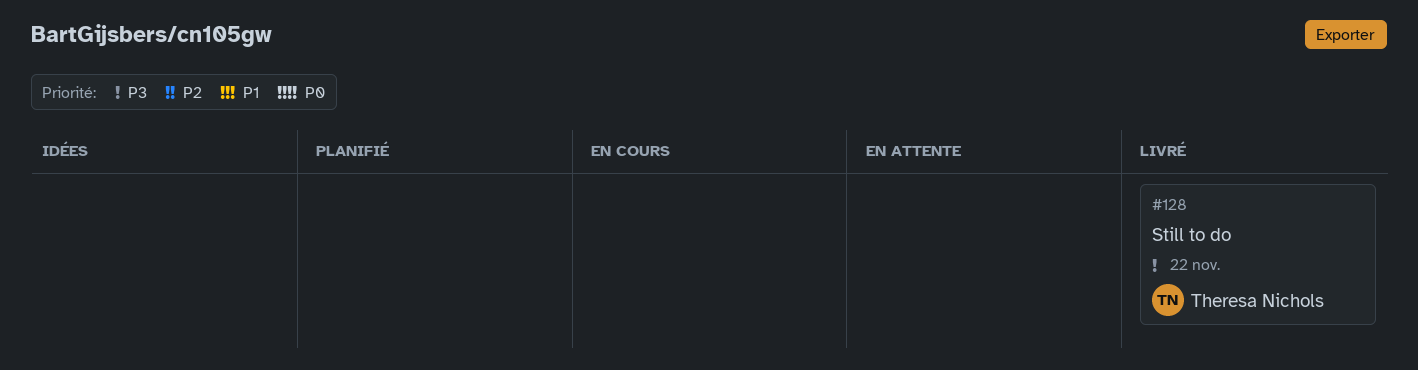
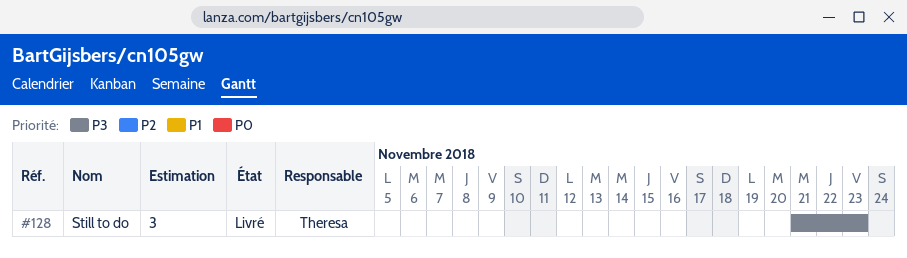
#128, due: Nov 22 -> Nov 23

